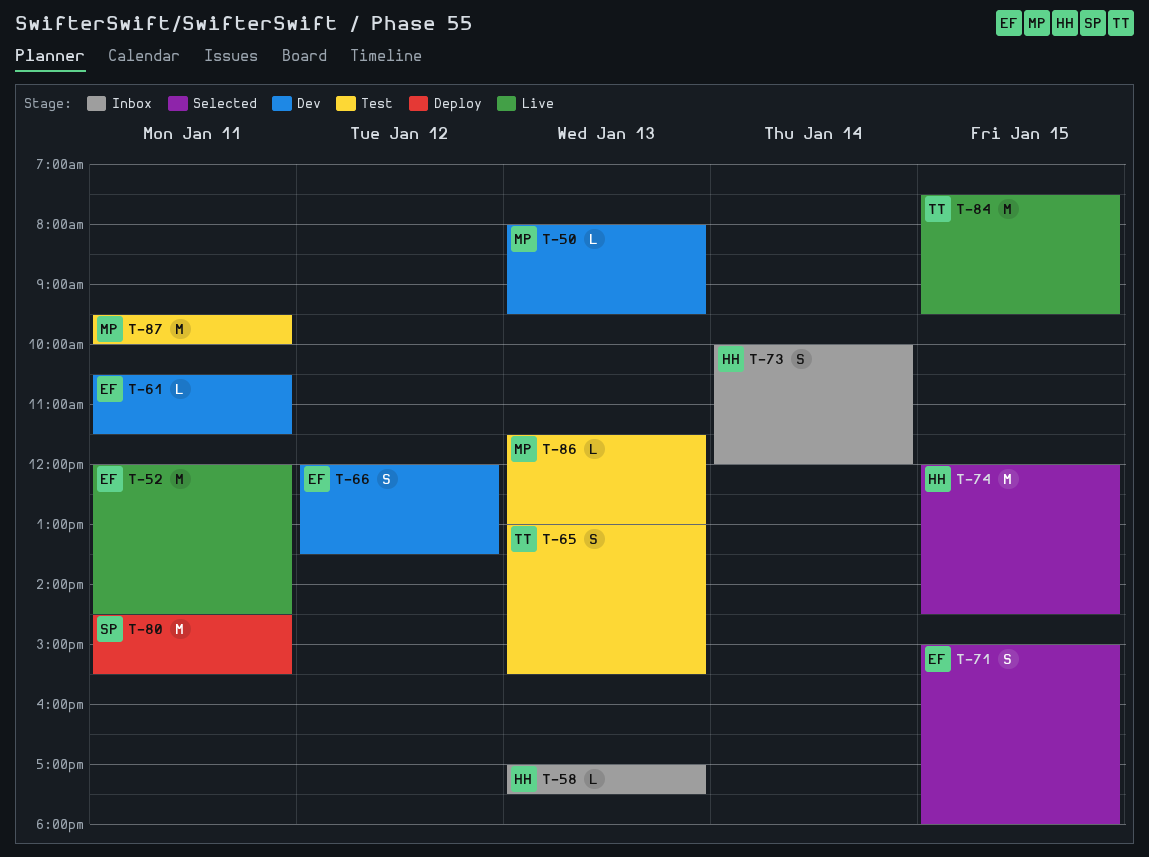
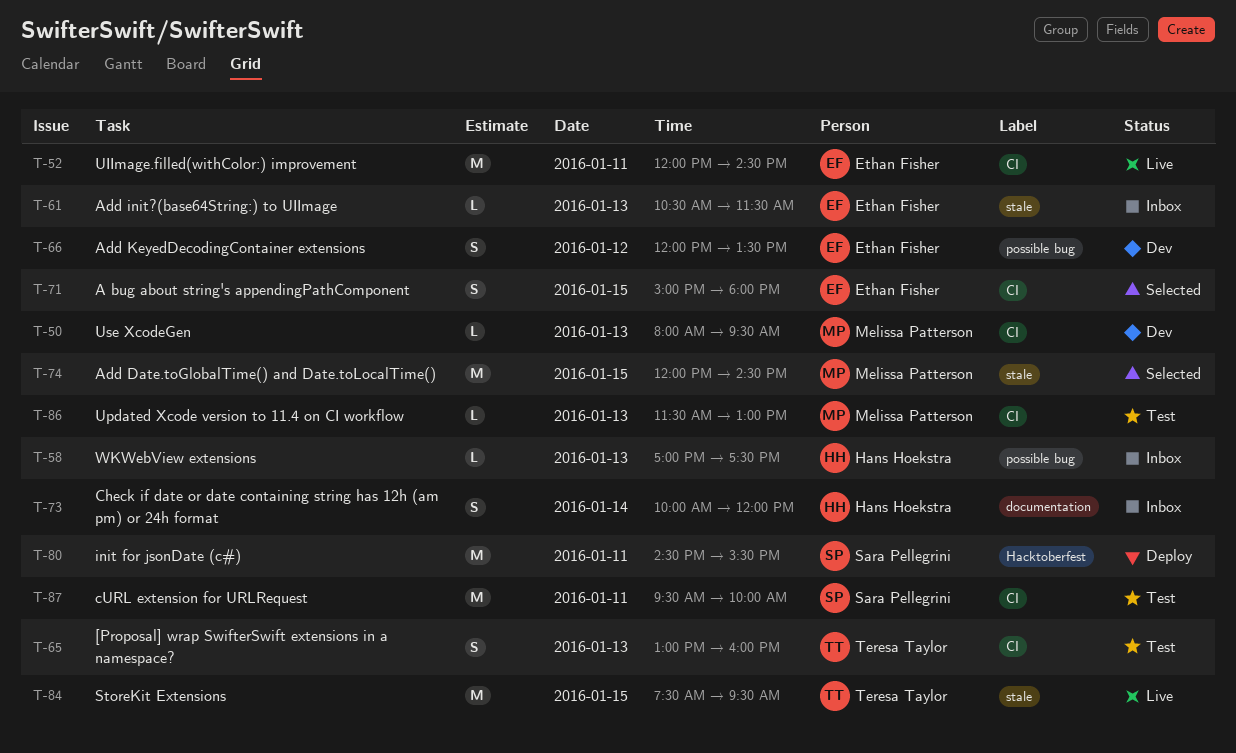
T-61, status: Dev -> Inbox
T-61, day: Jan 11 -> Jan 13
T-65, ends: 15:30 -> 16:00
T-74, owner: Hans Hoekstra -> Melissa Patterson
T-87, owner: Melissa Patterson -> Sara Pellegrini

